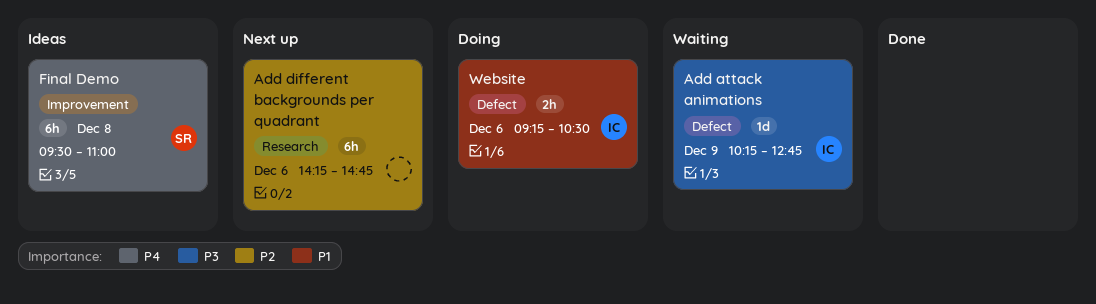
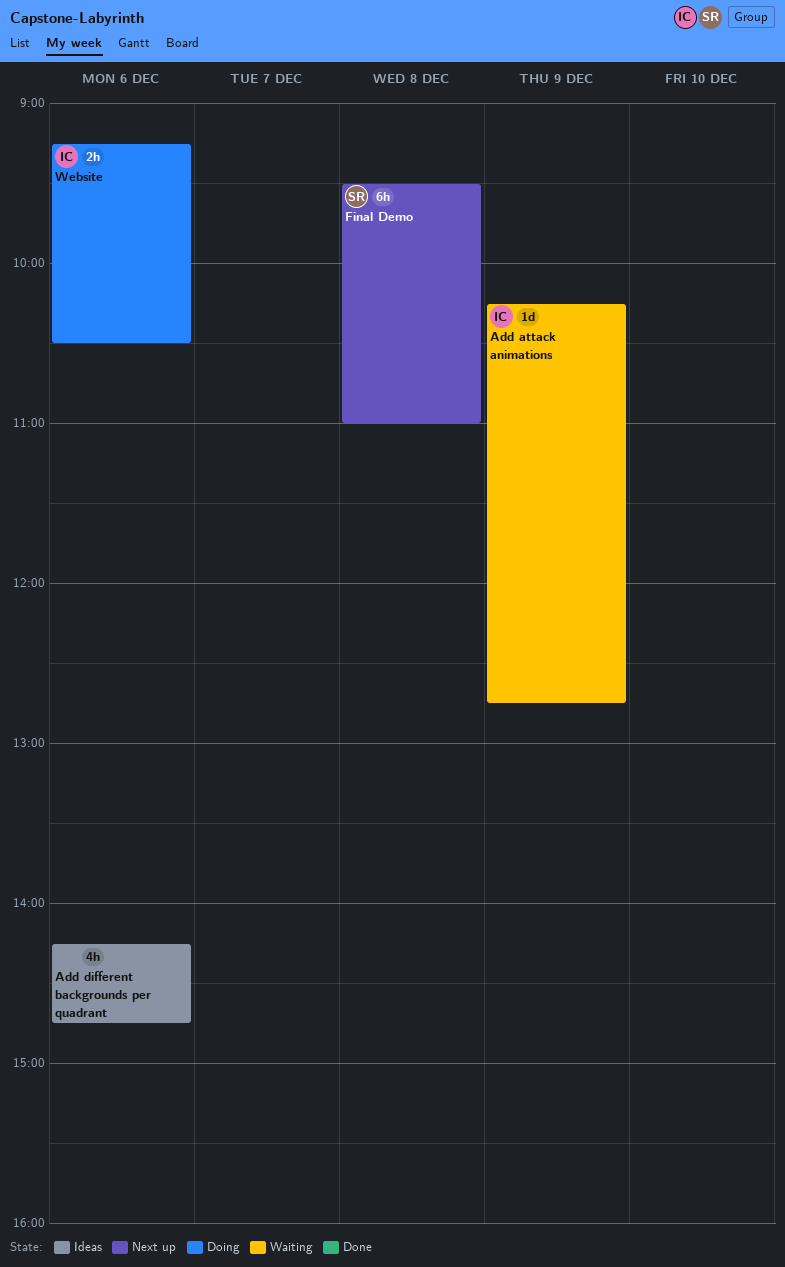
Add different backgrounds per quadrant, status: Next up -> Ideas
Add different backgrounds per quadrant, estimate: 6h -> 4h
Final Demo, status: Ideas -> Next up

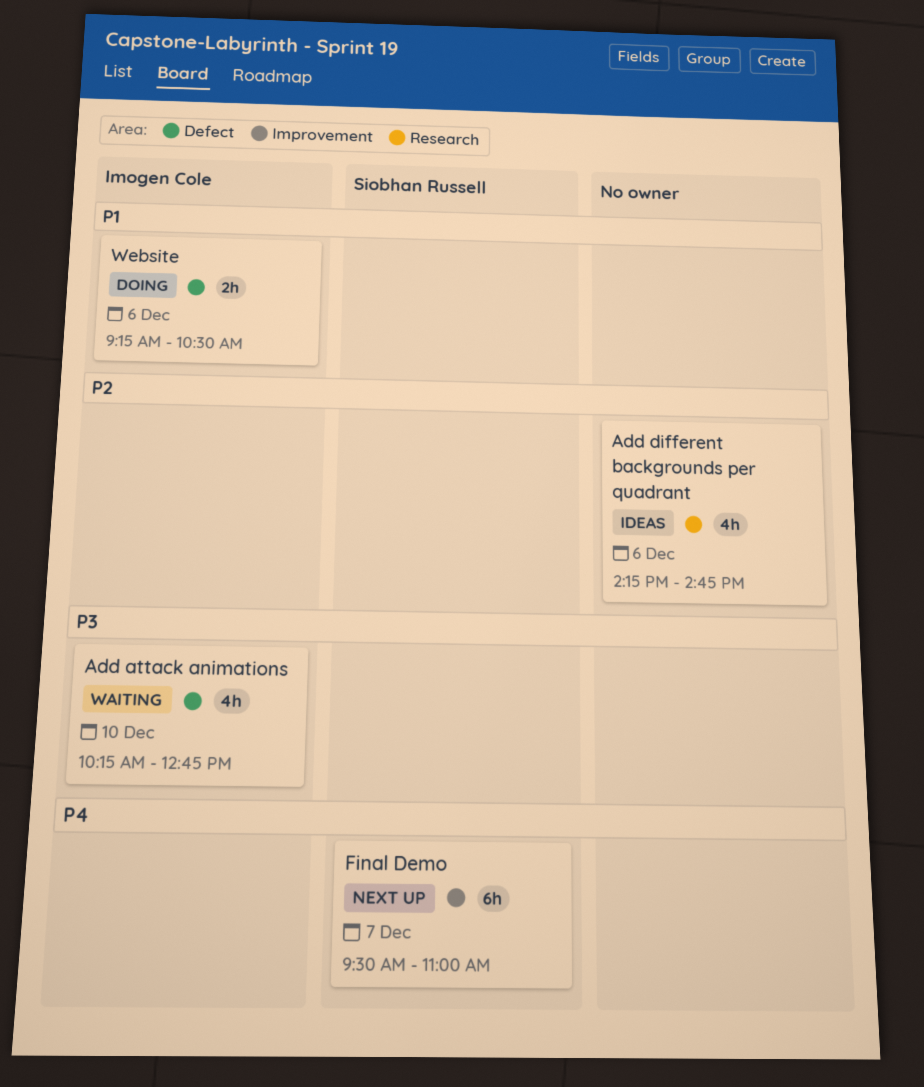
Add attack animations, estimate: 1d -> 4h
Add attack animations, day: Dec 9 -> Dec 10
Final Demo, day: Dec 8 -> Dec 7

